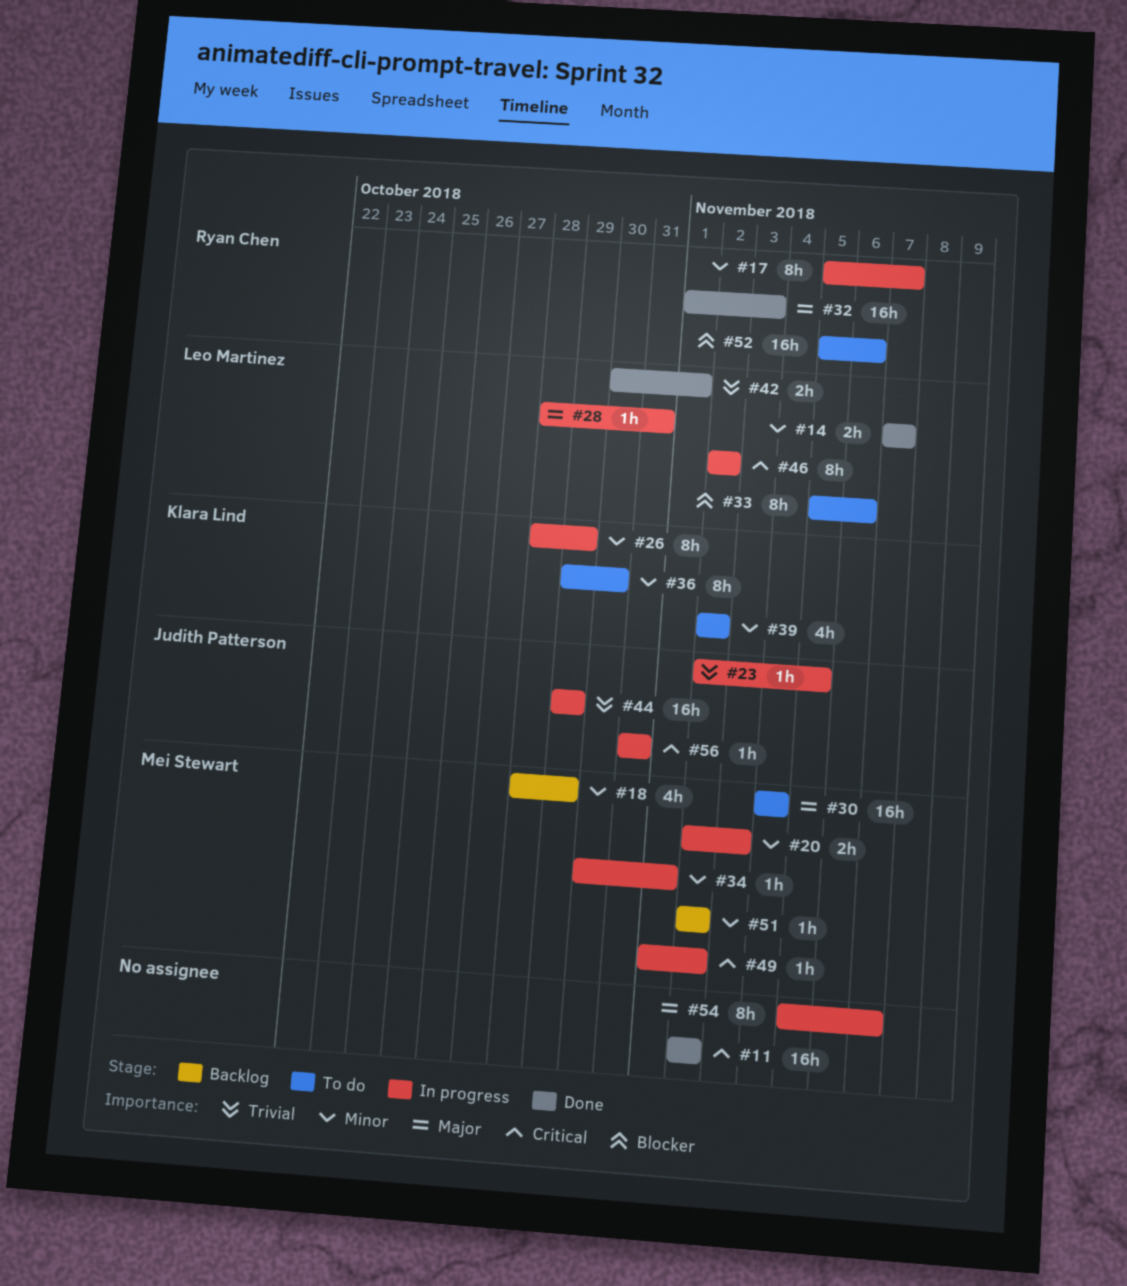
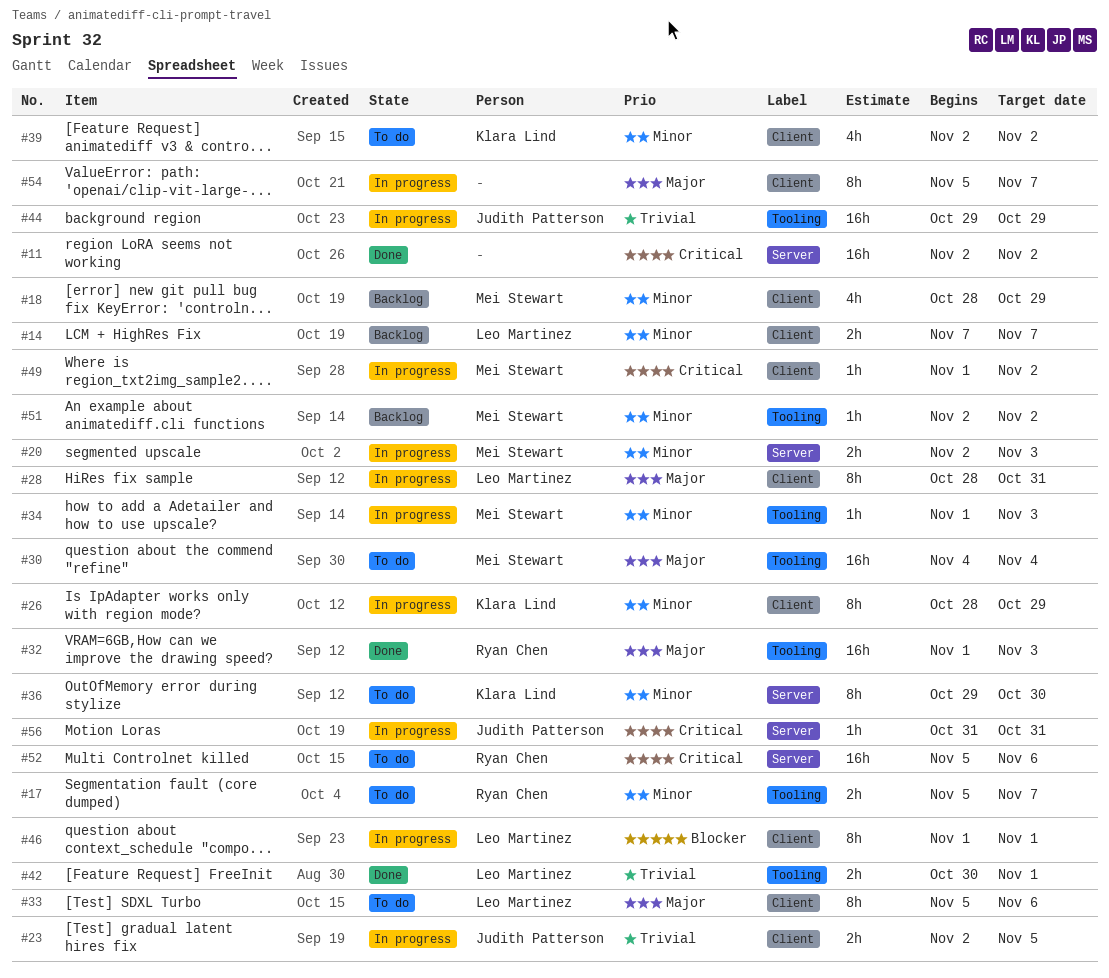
#14, status: Done -> Backlog
#17, status: In progress -> To do
#17, estimate: 8h -> 2h
#23, estimate: 1h -> 2h
#28, estimate: 1h -> 8h
#33, priority: Blocker -> Major
#34, start: Oct 30 -> Nov 1
#34, due: Nov 1 -> Nov 3
#46, priority: Critical -> Blocker
#46, start: Nov 2 -> Nov 1
#46, due: Nov 2 -> Nov 1
#52, priority: Blocker -> Critical

